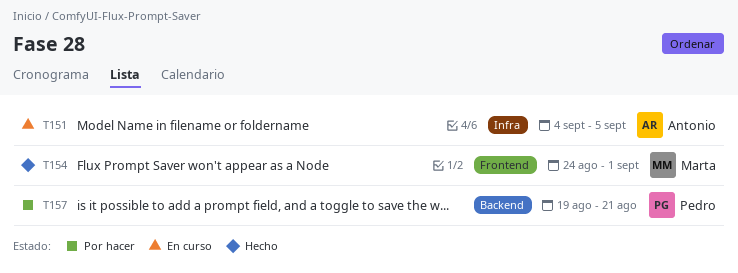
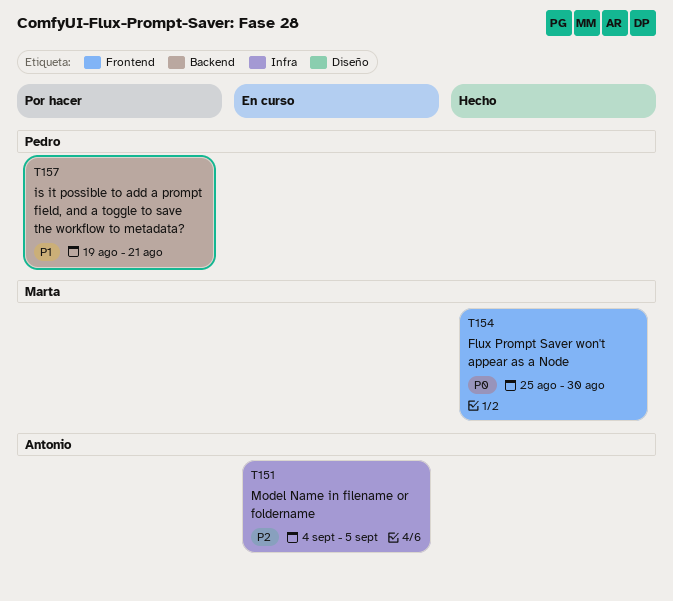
T154, start: Aug 24 -> Aug 25
T154, due: Sep 1 -> Aug 30

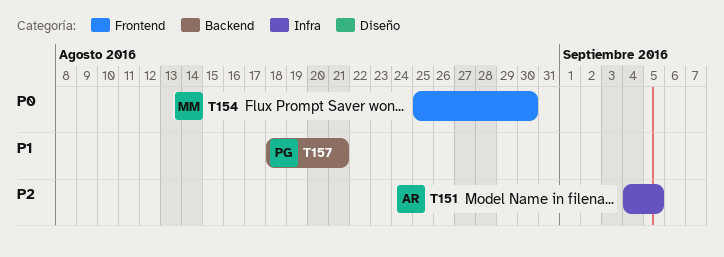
T157, start: Aug 19 -> Aug 18

